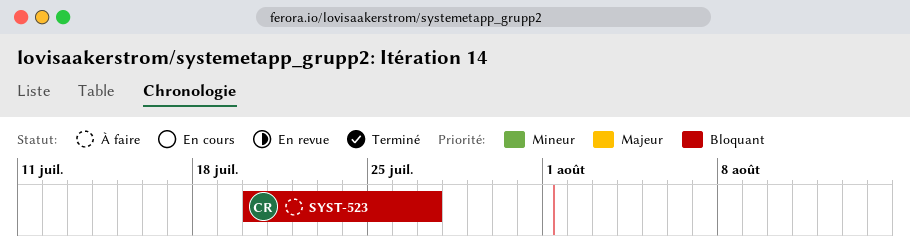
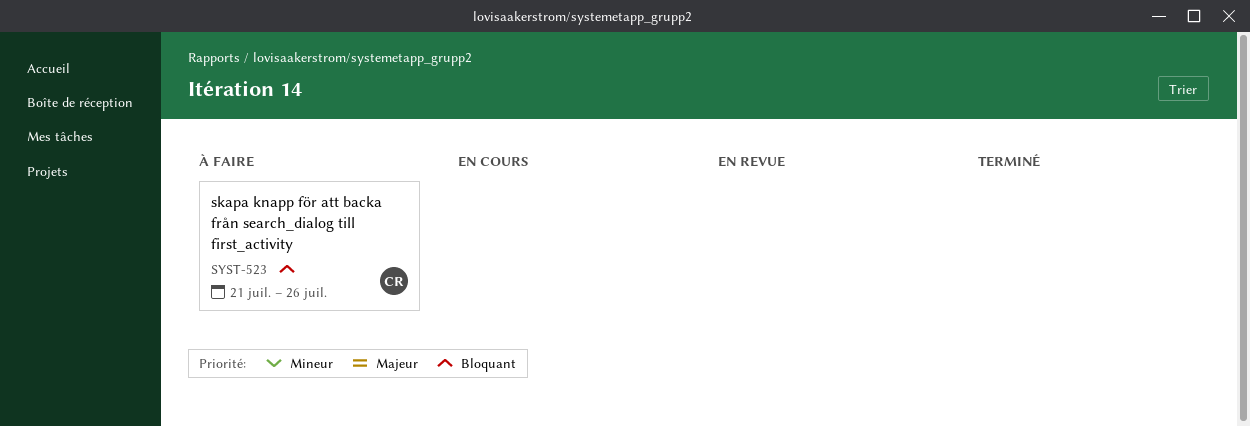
SYST-523, start: Jul 20 -> Jul 21
SYST-523, due: Jul 27 -> Jul 26

